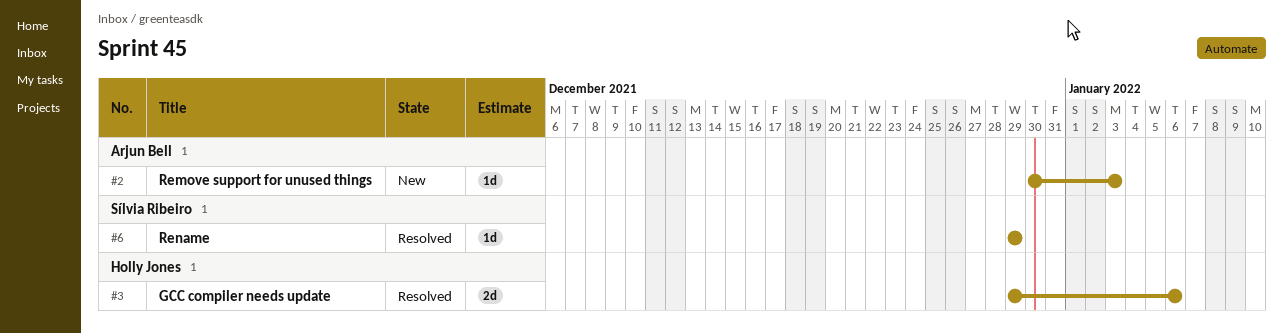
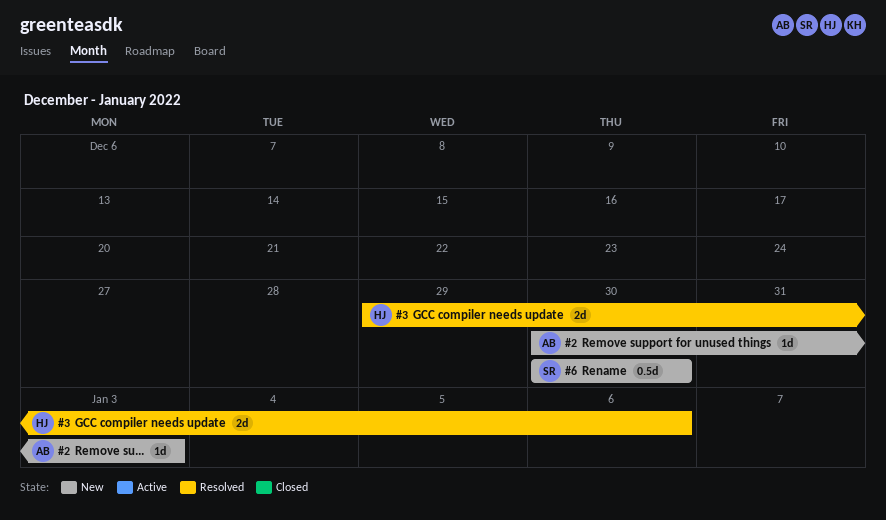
#6, status: Resolved -> New
#6, estimate: 1d -> 0.5d
#6, start: Dec 29 -> Dec 30
#6, due: Dec 29 -> Dec 30

